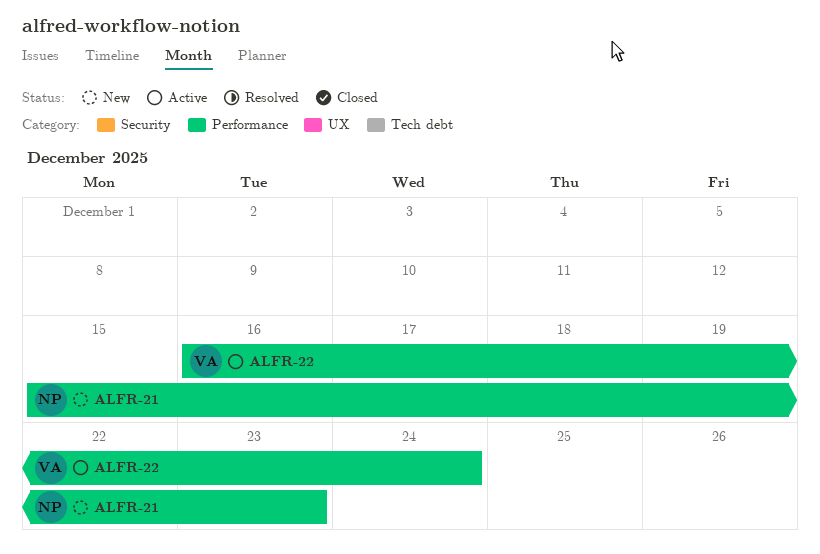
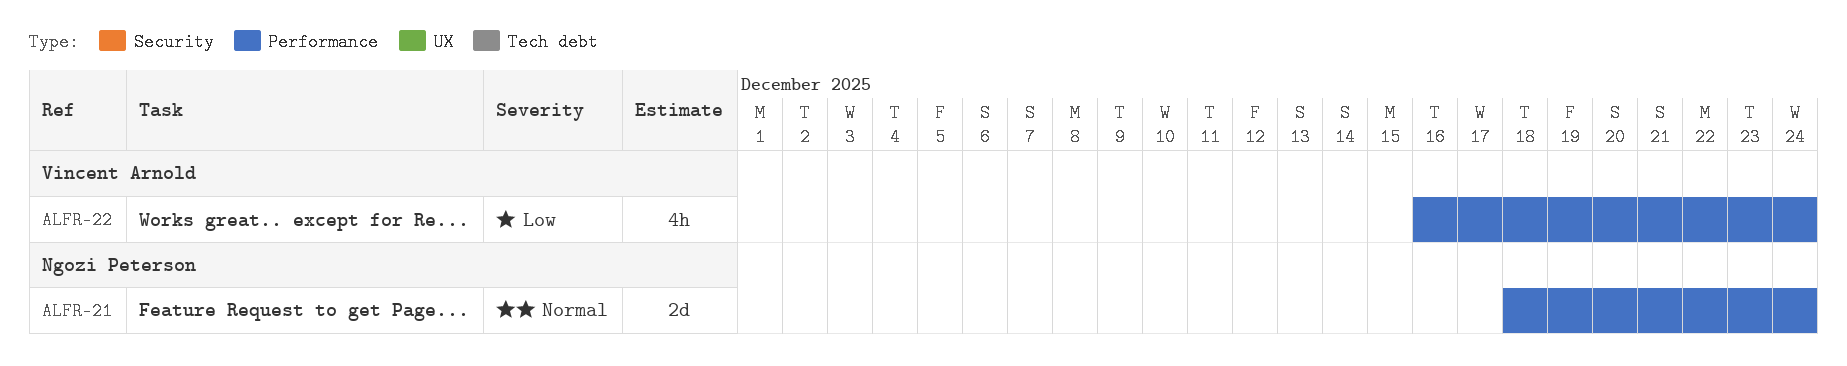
ALFR-21, start: Dec 15 -> Dec 18
ALFR-21, due: Dec 23 -> Dec 24

